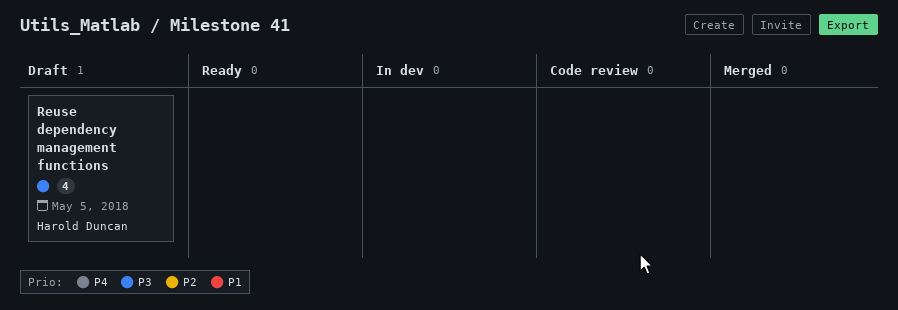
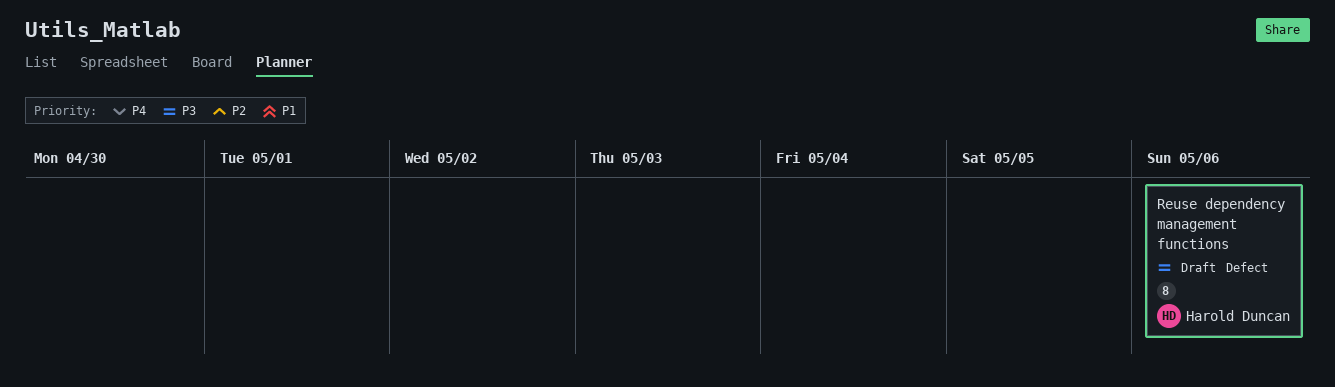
Reuse dependency management functions, estimate: 4 -> 8
Reuse dependency management functions, due: May 5 -> May 6

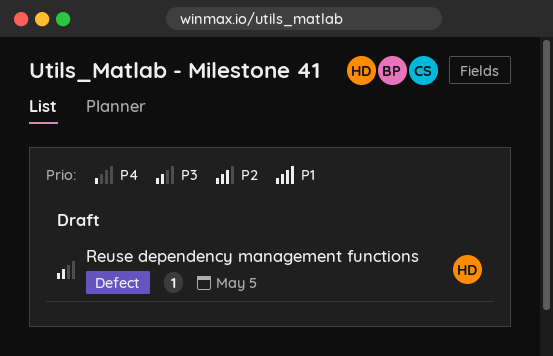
Reuse dependency management functions, estimate: 8 -> 1
Reuse dependency management functions, due: May 6 -> May 5

